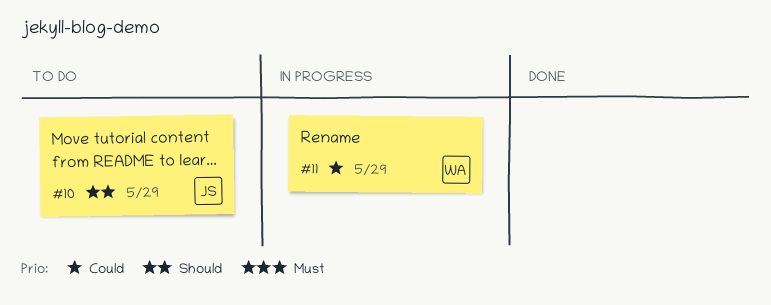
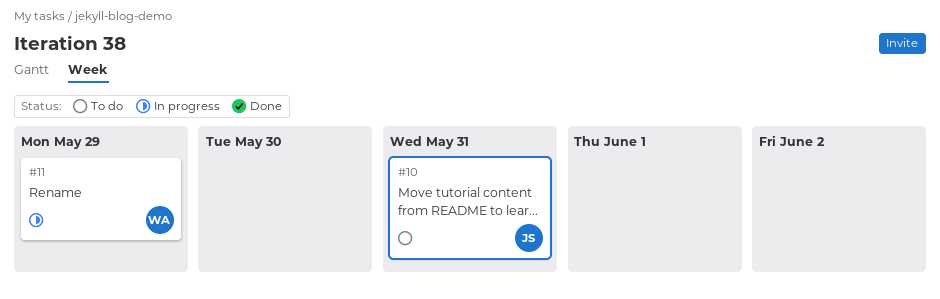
#10, due: May 29 -> May 31

